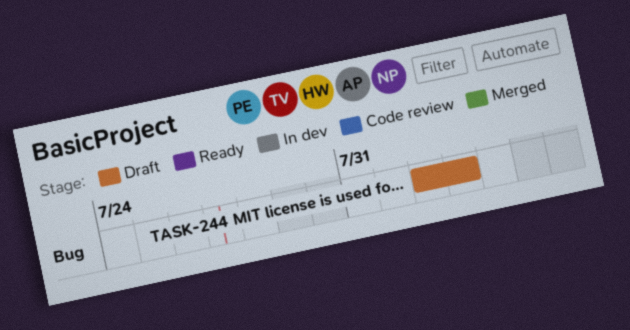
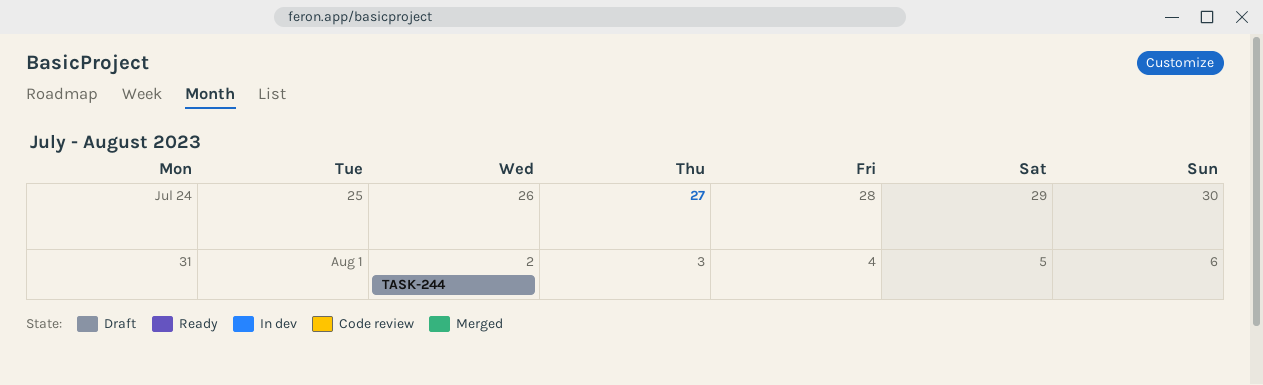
TASK-244, due: Aug 3 -> Aug 2

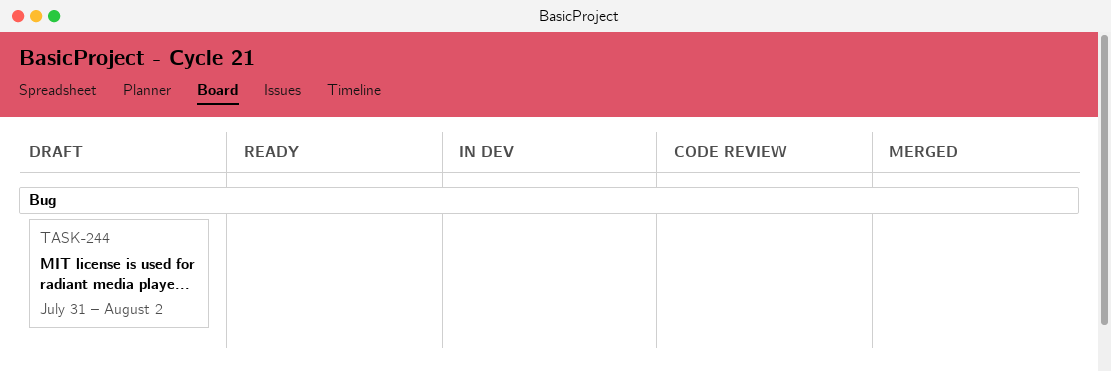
TASK-244, start: Aug 2 -> Jul 31

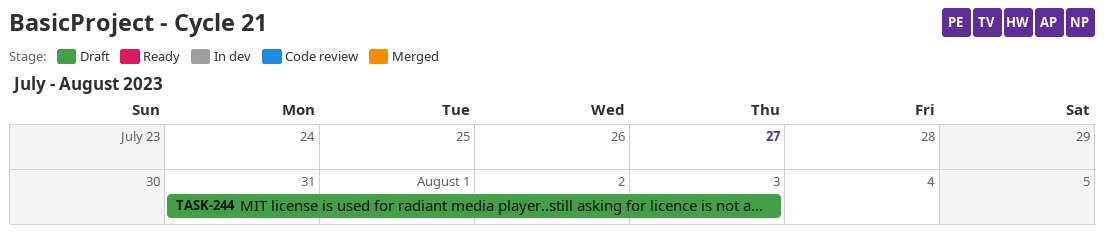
TASK-244, due: Aug 2 -> Aug 3

